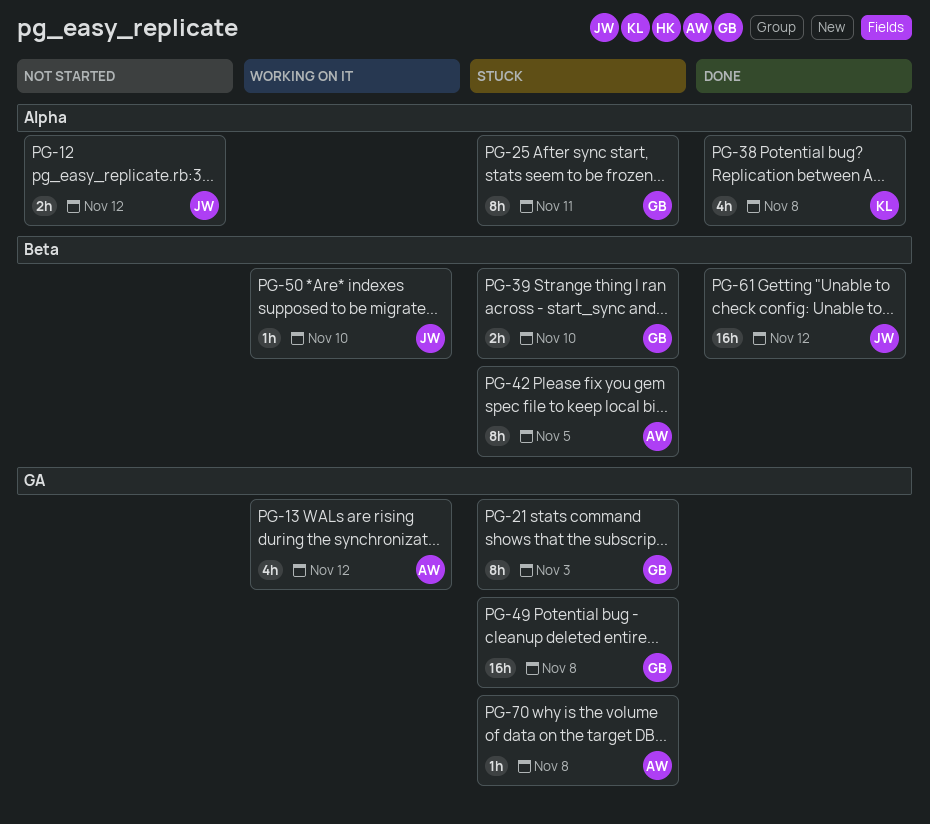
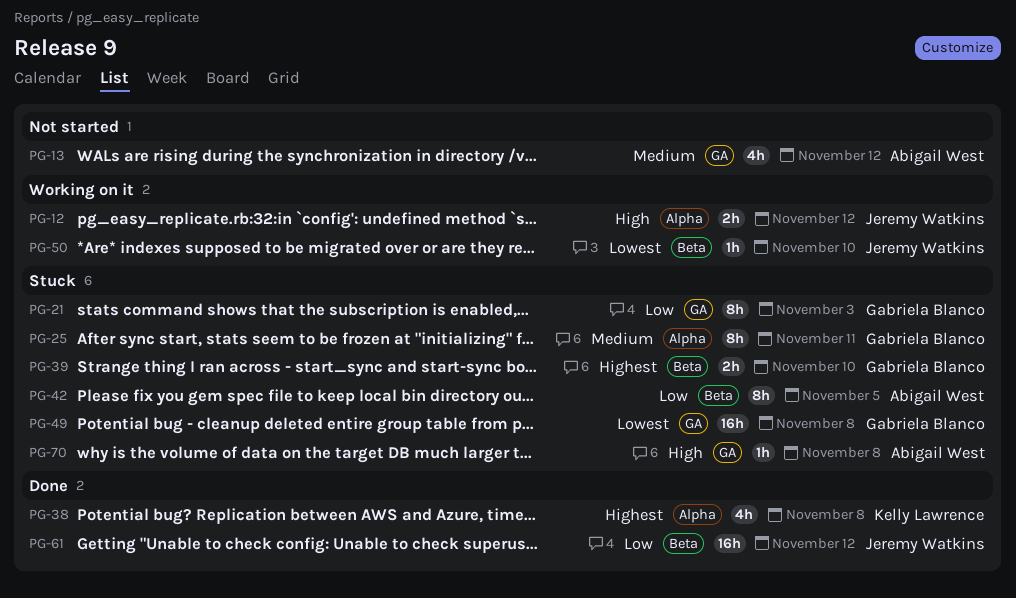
PG-12, status: Not started -> Working on it
PG-13, status: Working on it -> Not started

